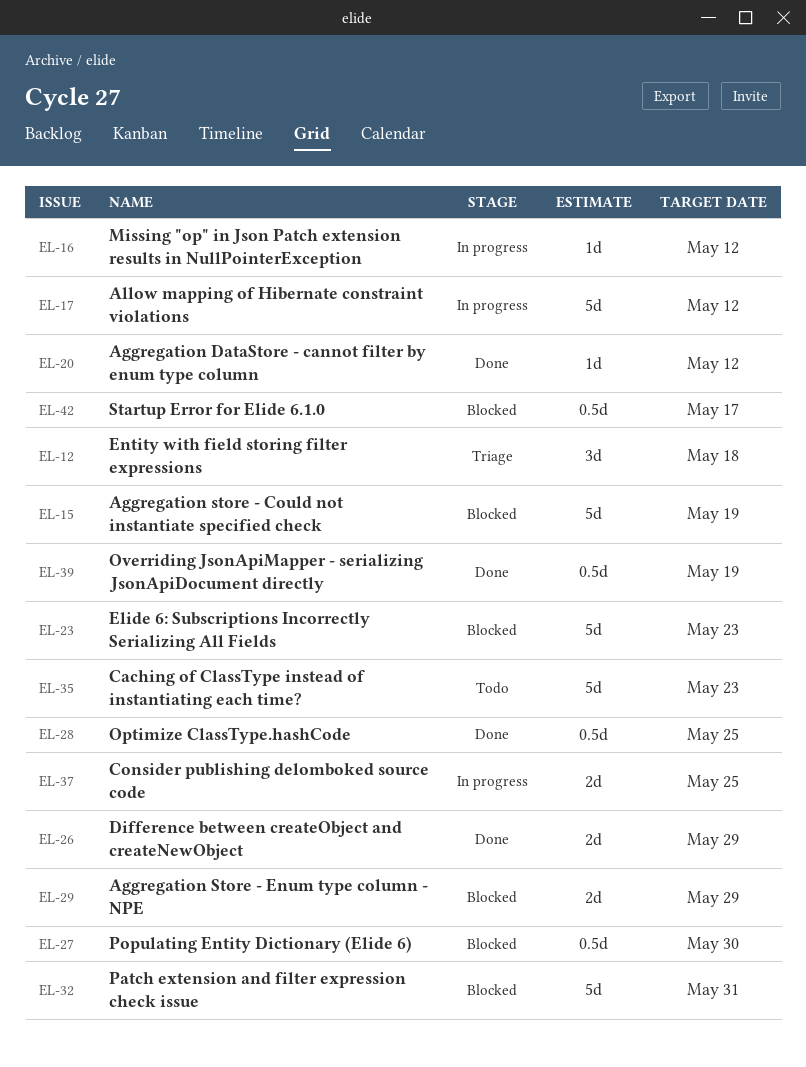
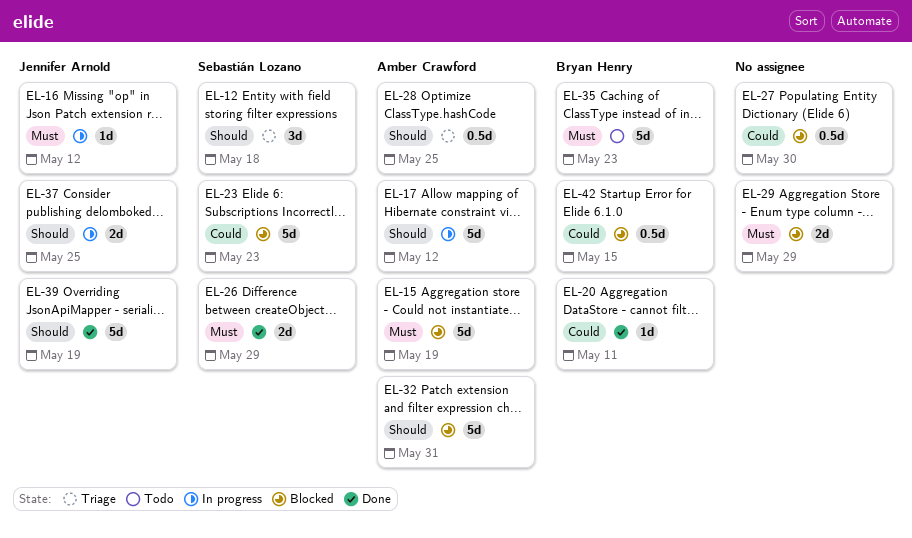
EL-20, due: May 12 -> May 11
EL-28, status: Done -> Triage
EL-39, estimate: 0.5d -> 5d
EL-42, due: May 17 -> May 15

